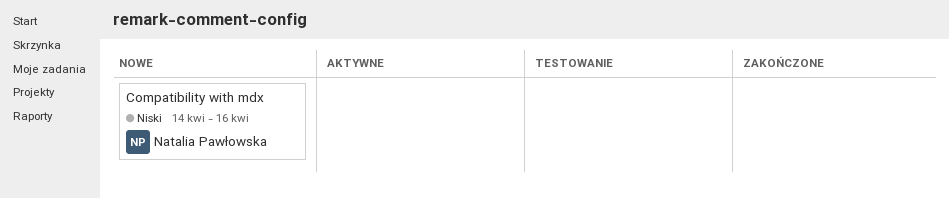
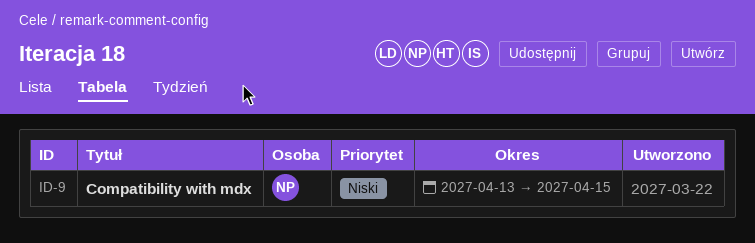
Compatibility with mdx, start: Apr 14 -> Apr 13
Compatibility with mdx, due: Apr 16 -> Apr 15

